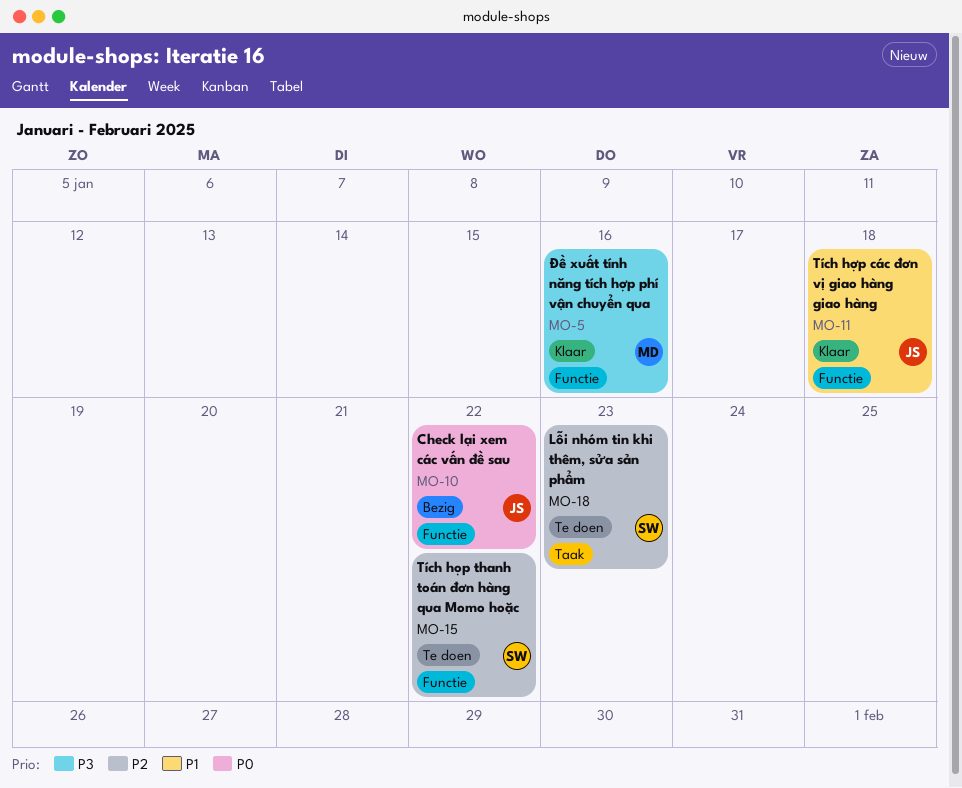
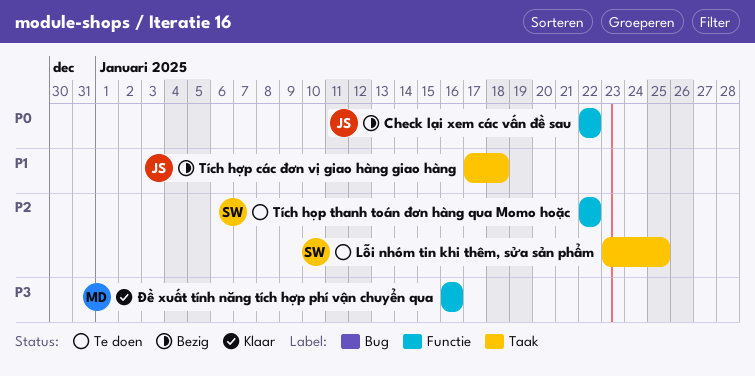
Lỗi nhóm tin khi thêm, sửa sản phẩm, due: Jan 23 -> Jan 25
Tích hợp các đơn vị giao hàng giao hàng, status: Klaar -> Bezig
Tích hợp các đơn vị giao hàng giao hàng, label: Functie -> Taak

